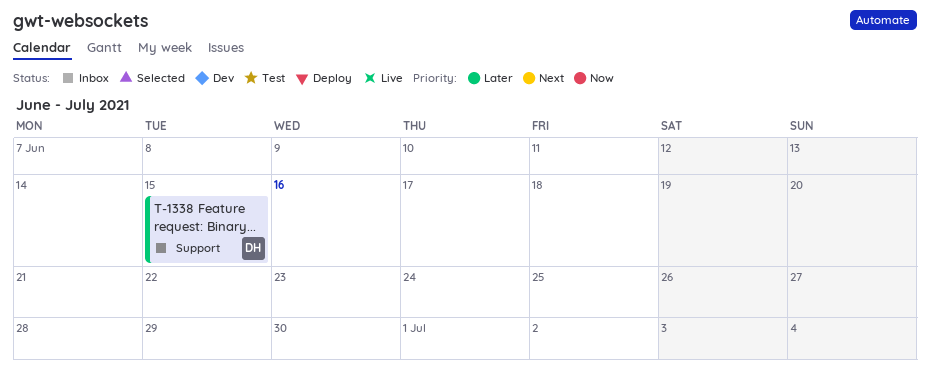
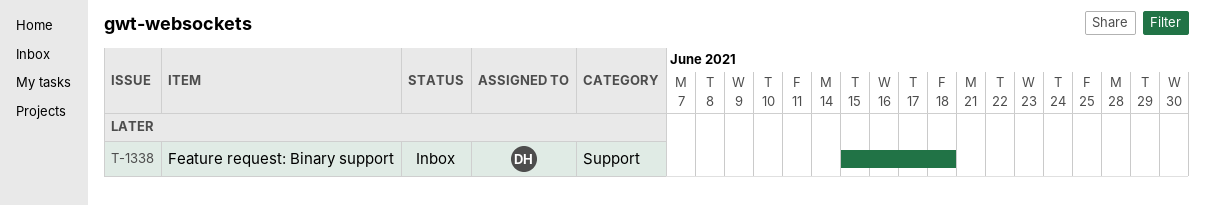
T-1338, due: Jun 15 -> Jun 18

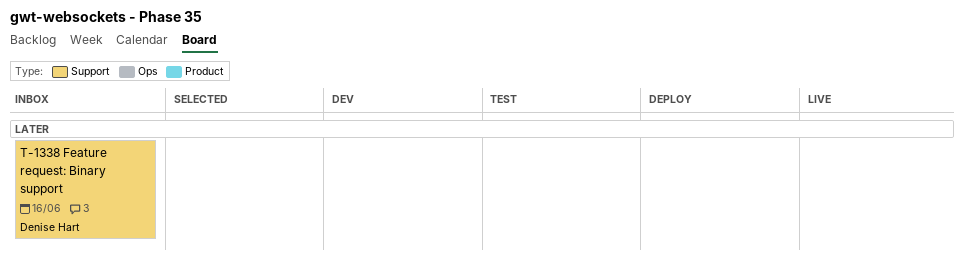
T-1338, due: Jun 18 -> Jun 16

